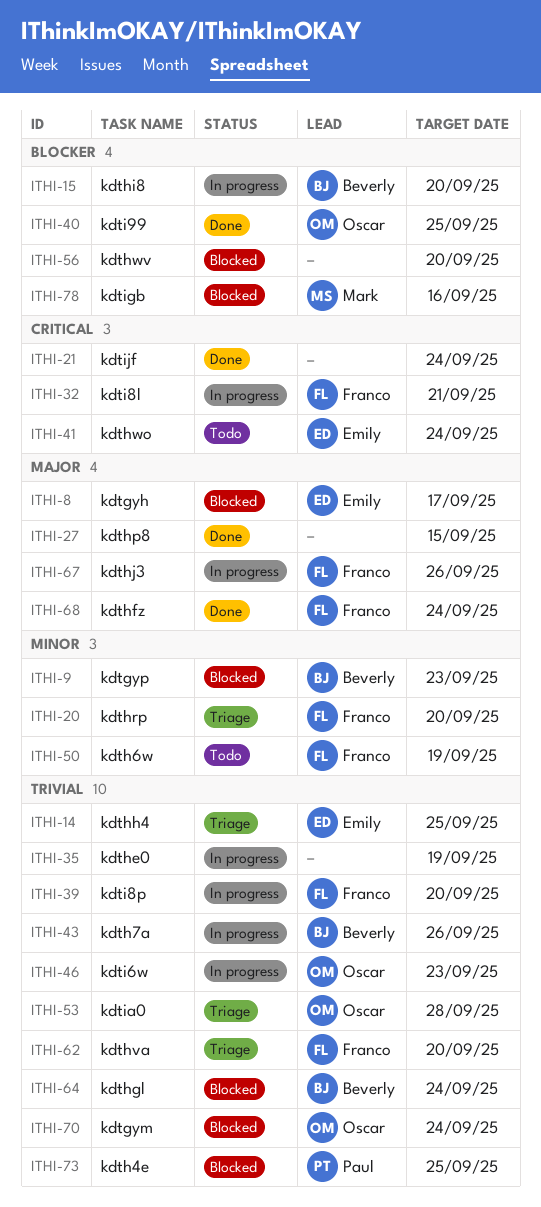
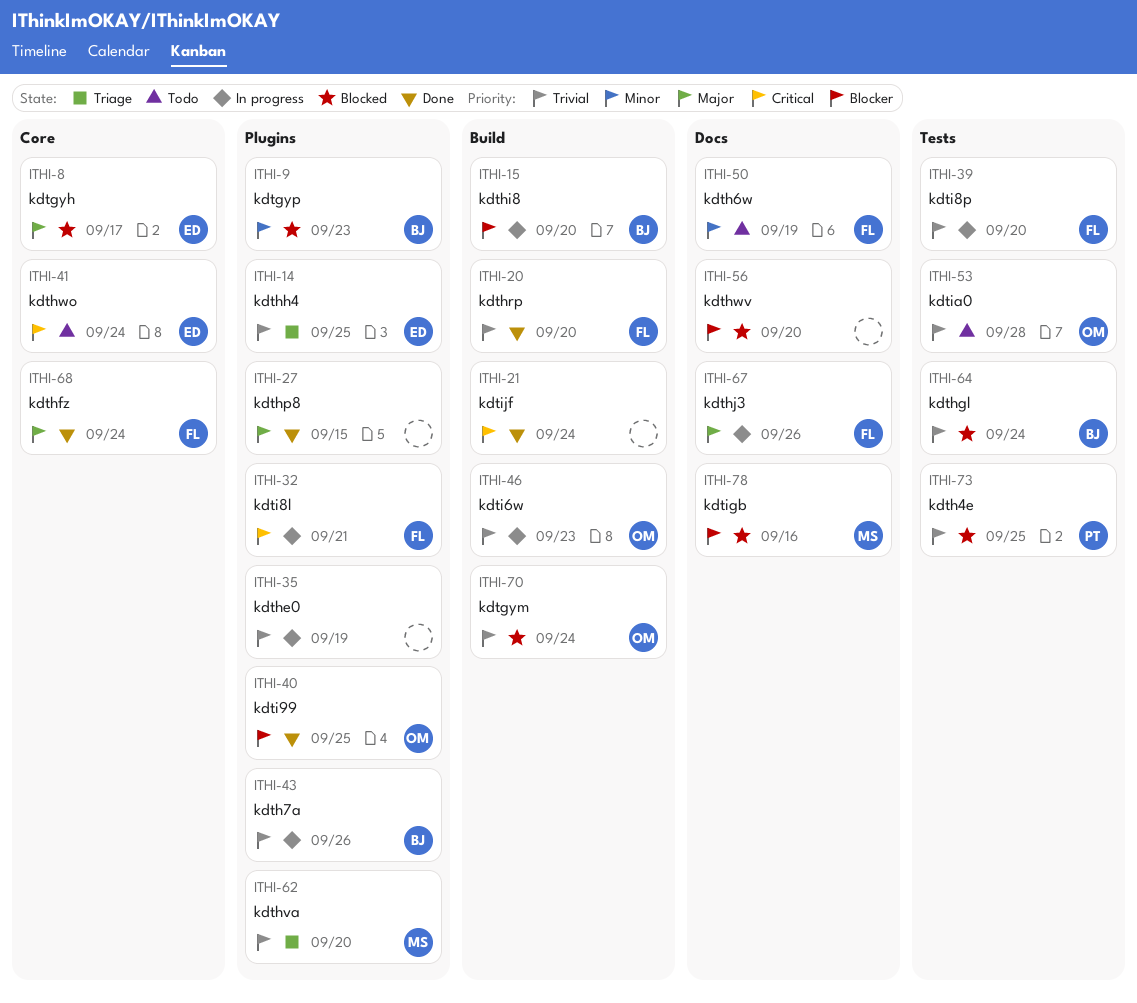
ITHI-20, status: Triage -> Done
ITHI-20, priority: Minor -> Trivial
ITHI-53, status: Triage -> Todo
ITHI-62, owner: Franco -> Mark

